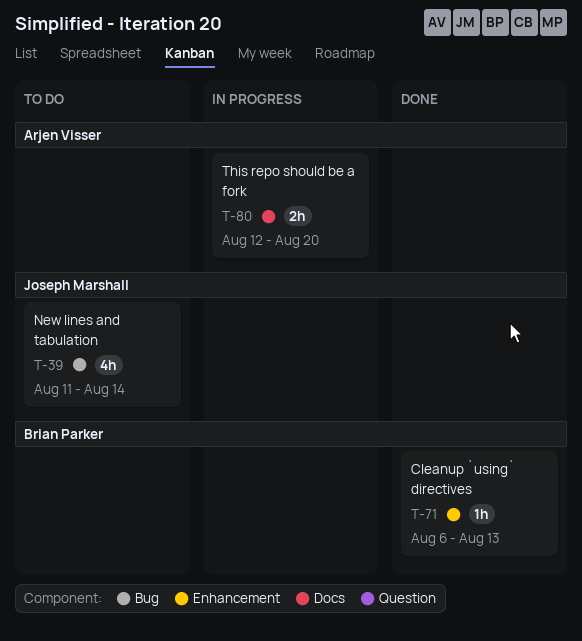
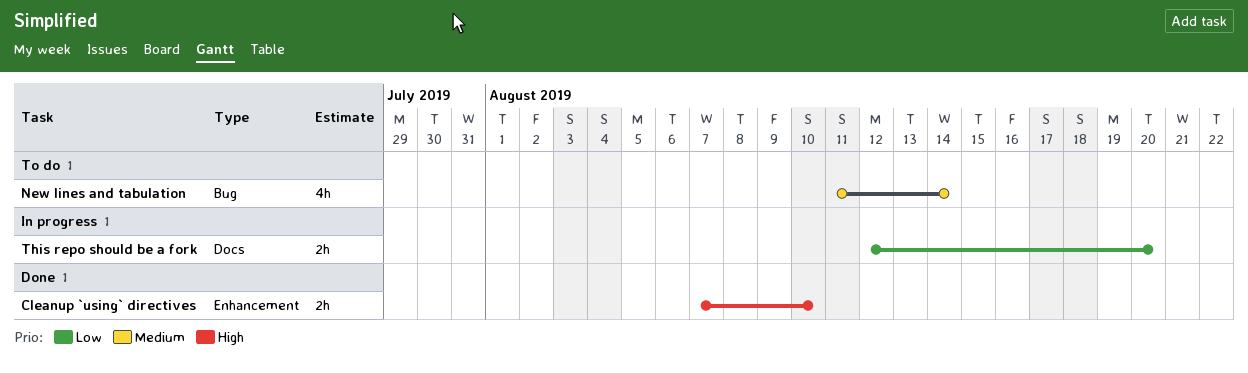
Cleanup `using` directives, estimate: 1h -> 2h
Cleanup `using` directives, start: Aug 6 -> Aug 7
Cleanup `using` directives, due: Aug 13 -> Aug 10

